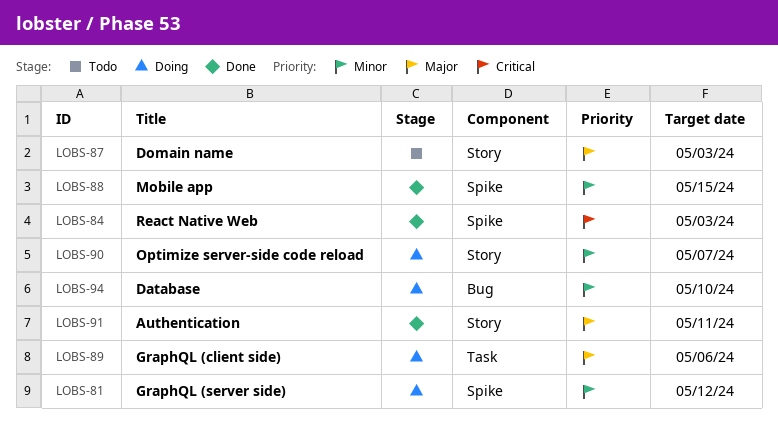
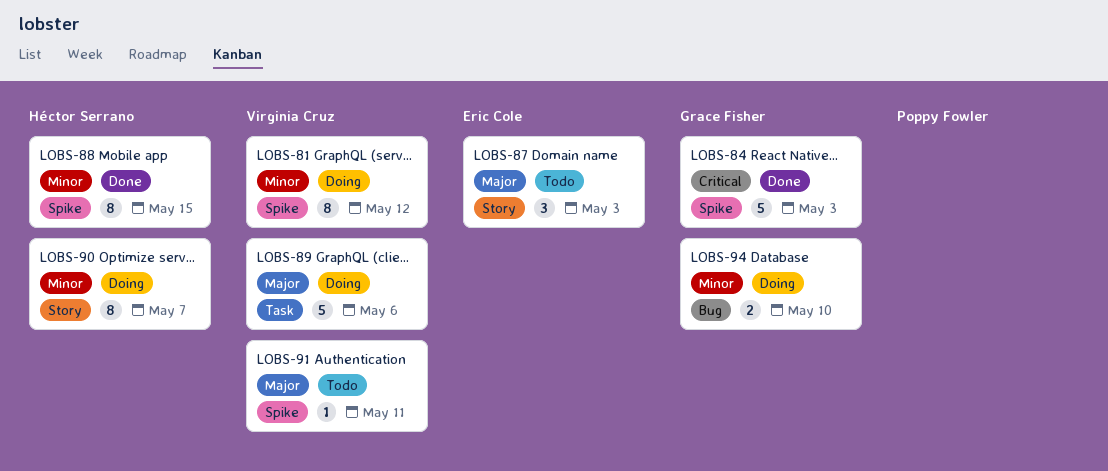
LOBS-91, status: Done -> Todo
LOBS-91, label: Story -> Spike

